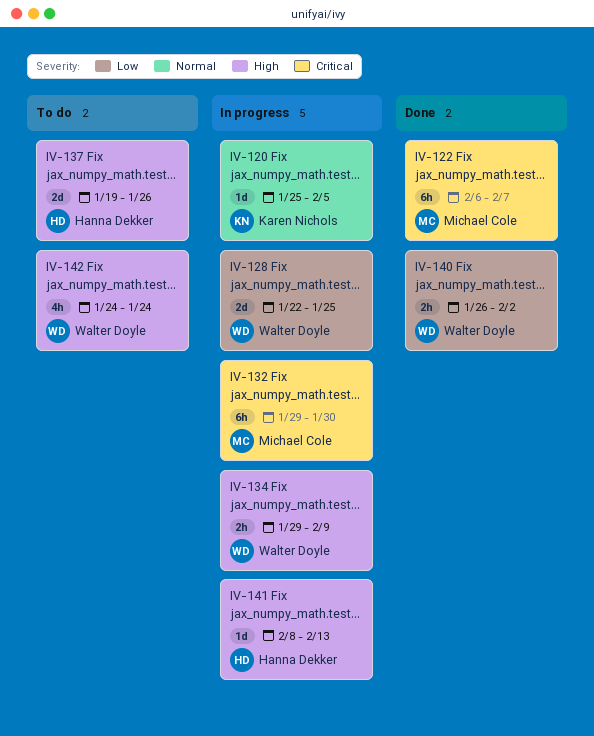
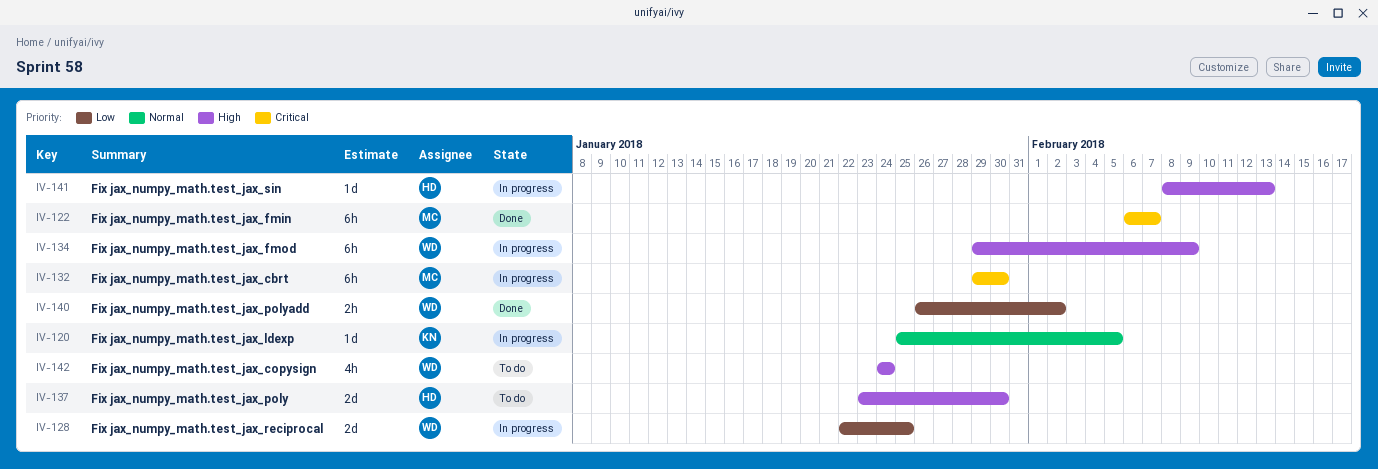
IV-134, estimate: 2h -> 6h
IV-137, start: Jan 19 -> Jan 23
IV-137, due: Jan 26 -> Jan 30

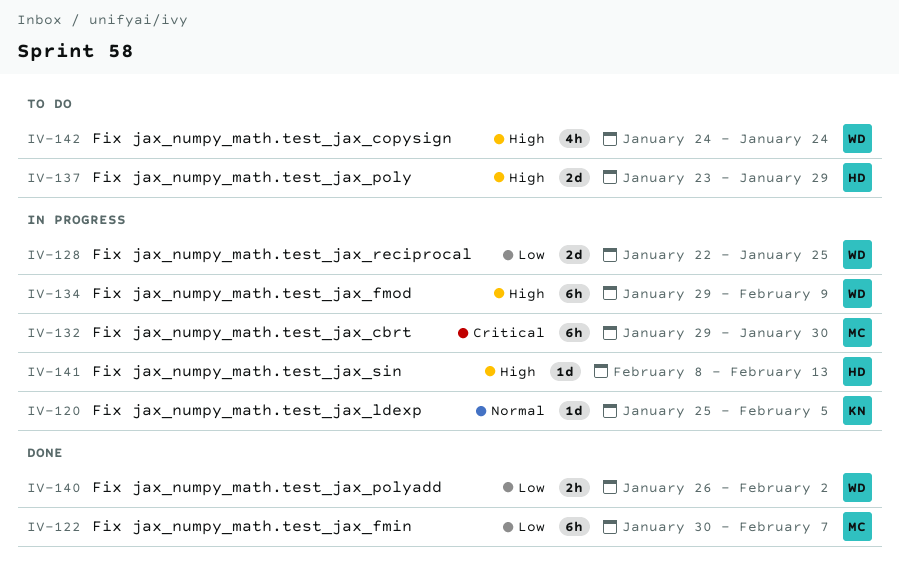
IV-122, priority: Critical -> Low
IV-122, start: Feb 6 -> Jan 30
IV-137, due: Jan 30 -> Jan 29

